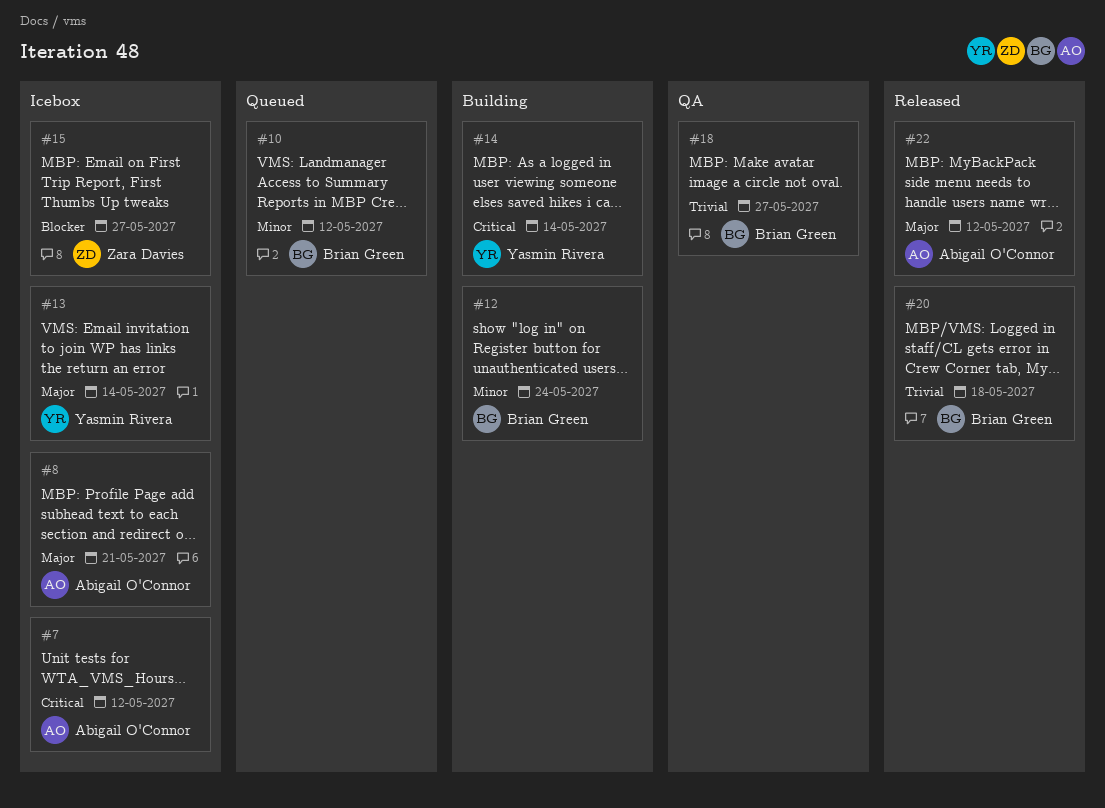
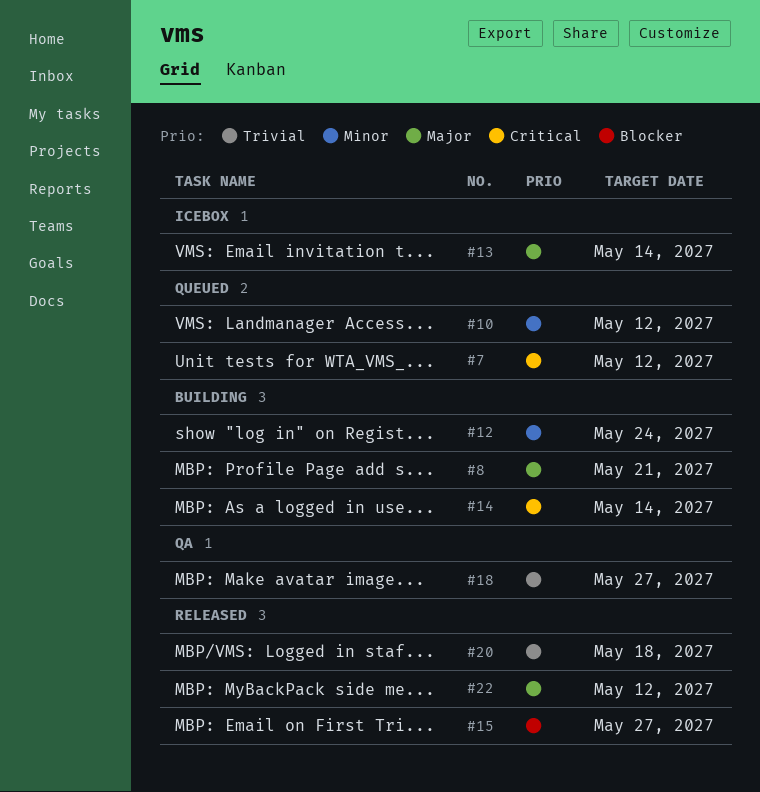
#7, status: Icebox -> Queued
#8, status: Icebox -> Building
#15, status: Icebox -> Released

